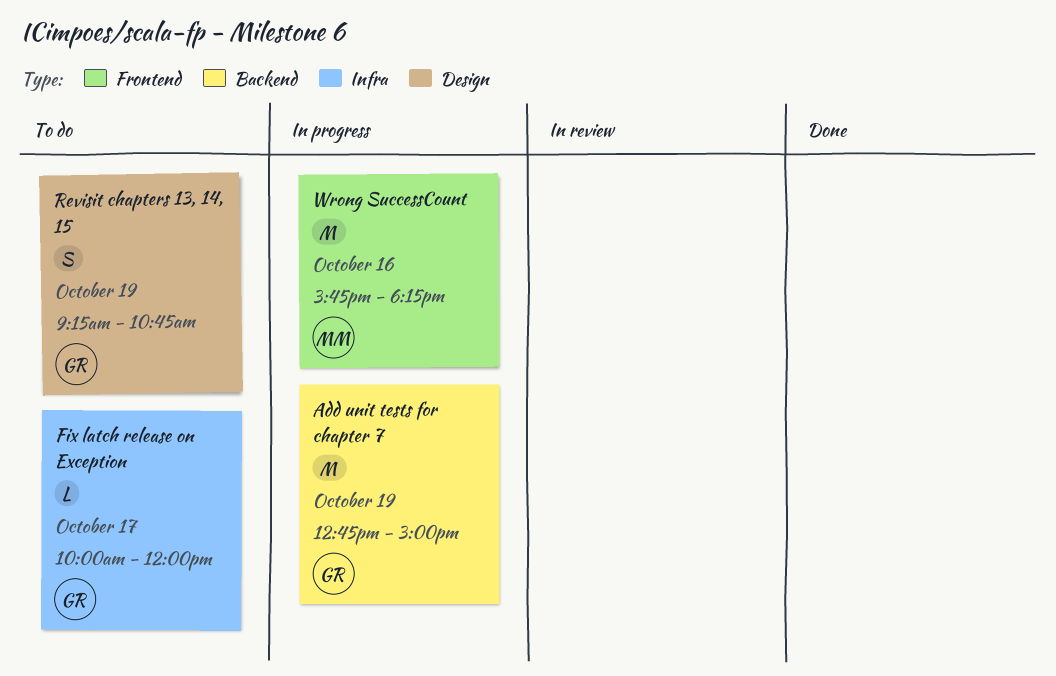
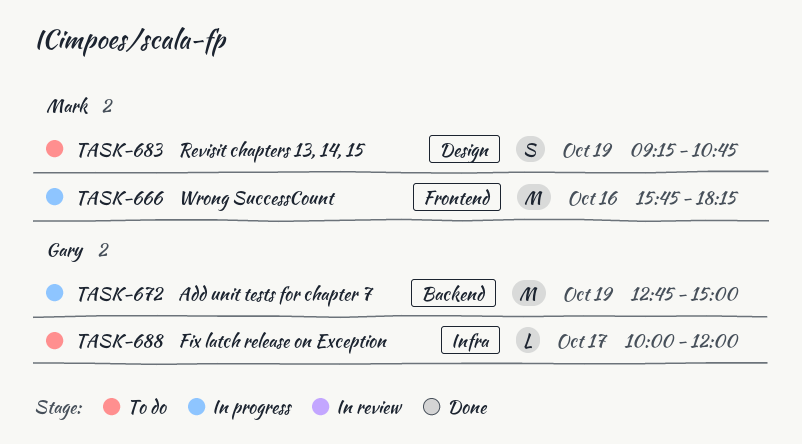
Revisit chapters 13, 14, 15, owner: Gary -> Mark

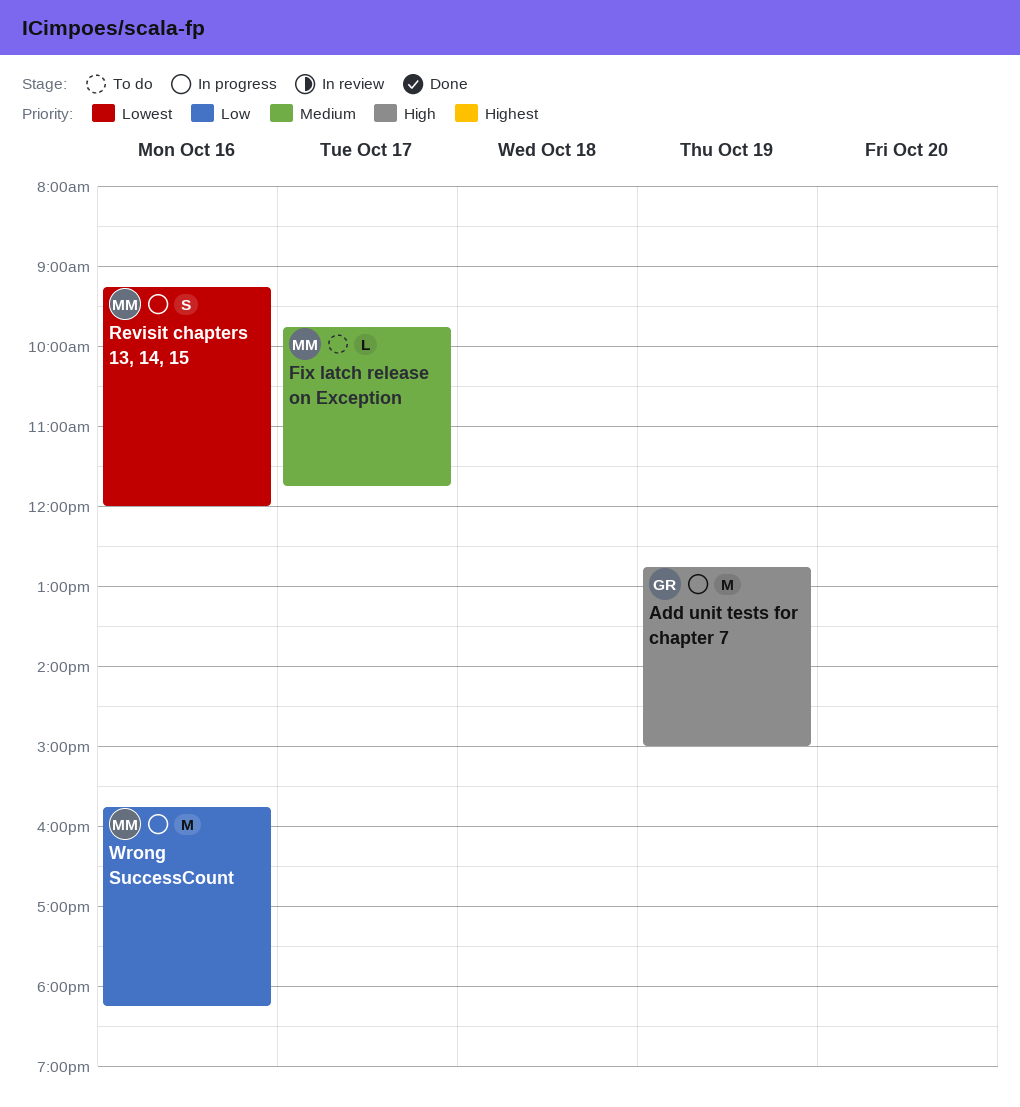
Fix latch release on Exception, owner: Gary -> Mark
Fix latch release on Exception, begins: 10:00 -> 09:45
Fix latch release on Exception, ends: 12:00 -> 11:45
Revisit chapters 13, 14, 15, status: To do -> In progress
Revisit chapters 13, 14, 15, day: Oct 19 -> Oct 16
Revisit chapters 13, 14, 15, ends: 10:45 -> 12:00

